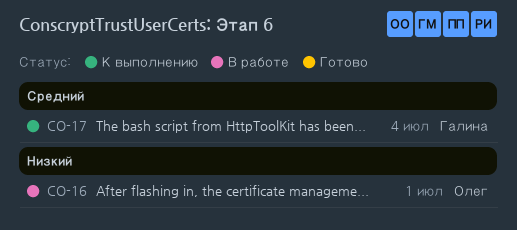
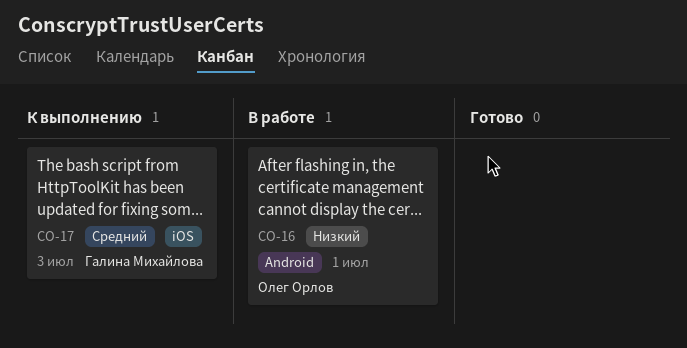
CO-17, due: Jul 4 -> Jul 3

